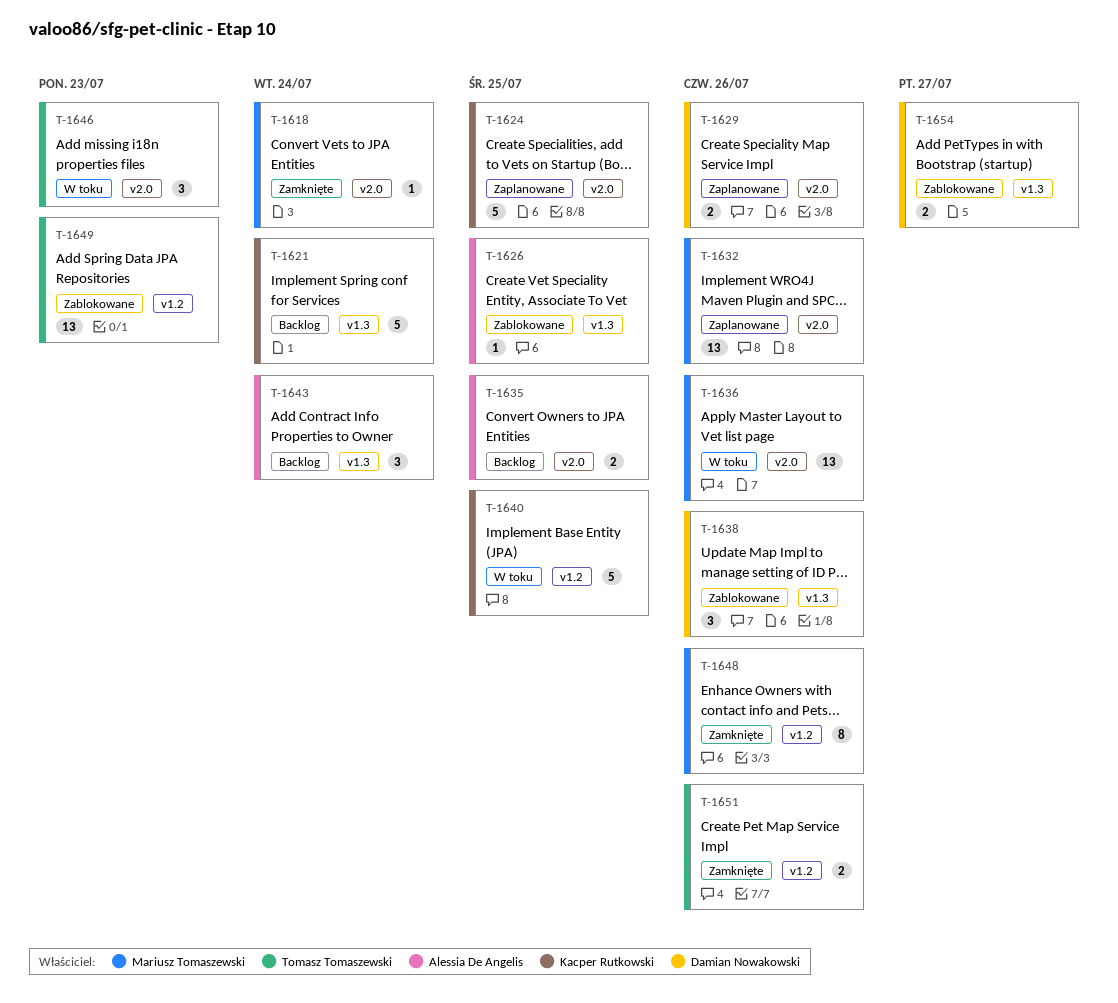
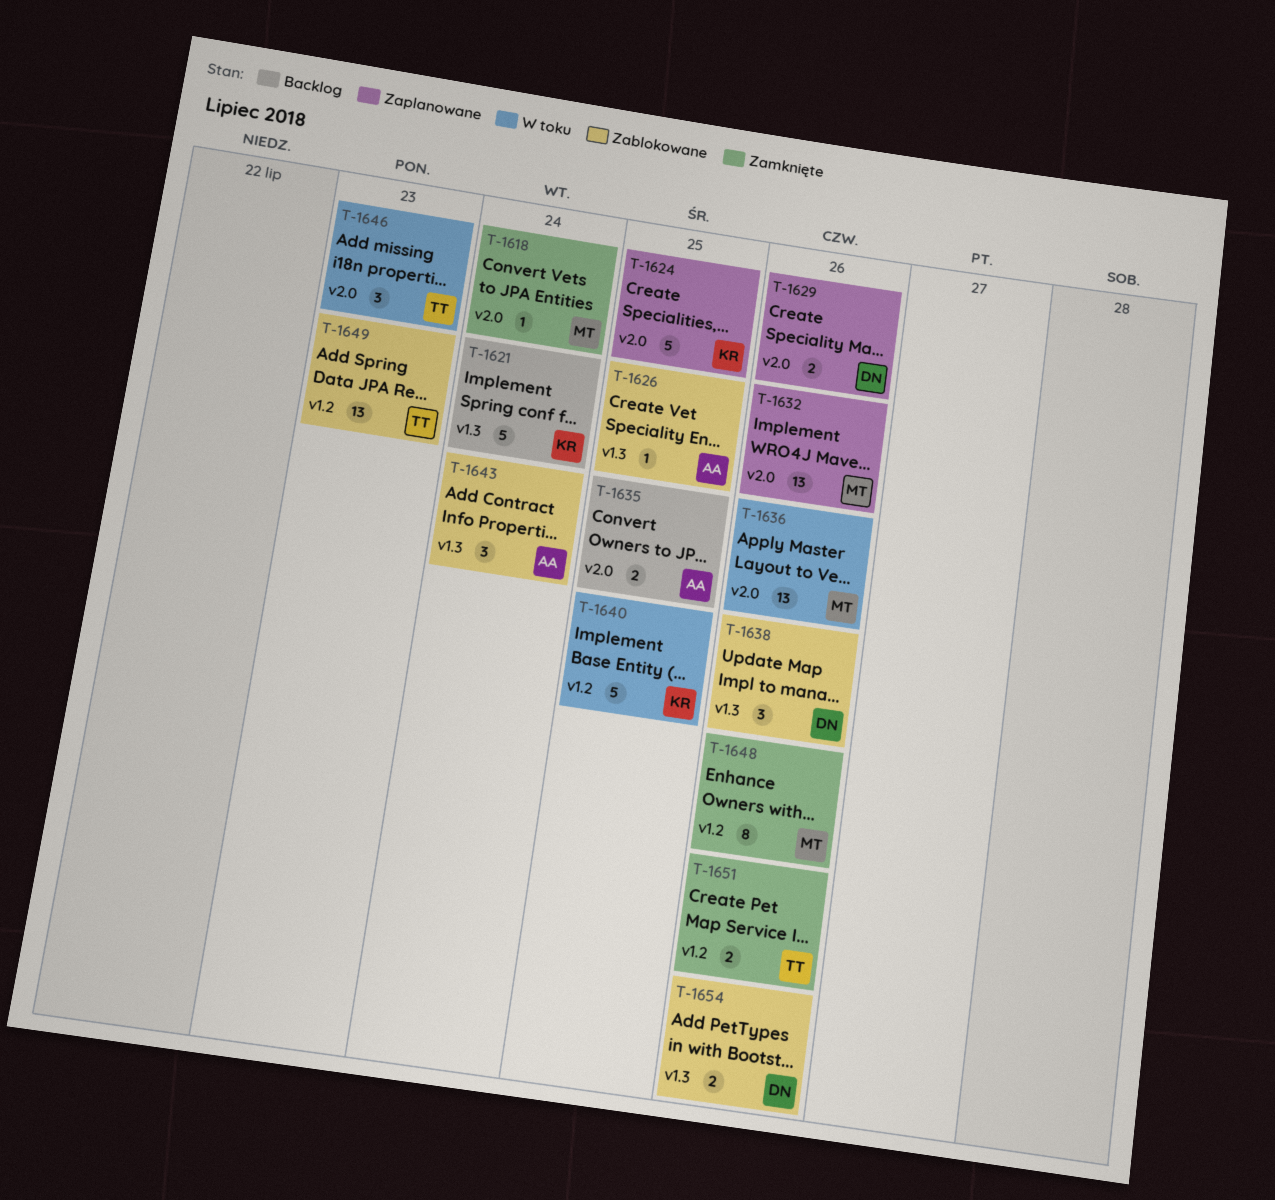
T-1643, status: Backlog -> Zablokowane
T-1654, due: Jul 27 -> Jul 26

